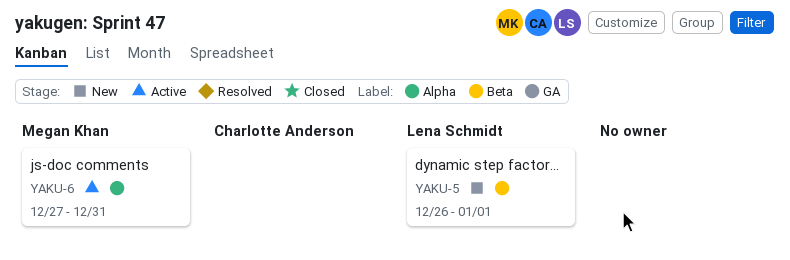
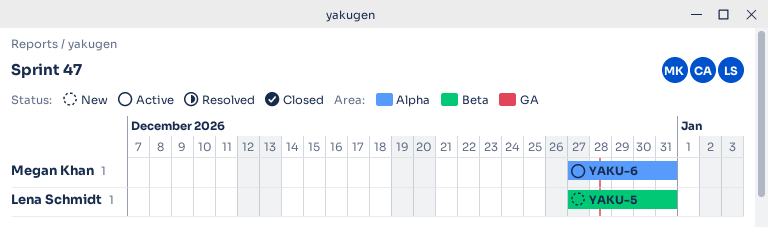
YAKU-5, start: Dec 26 -> Dec 27
YAKU-5, due: Jan 1 -> Dec 31

